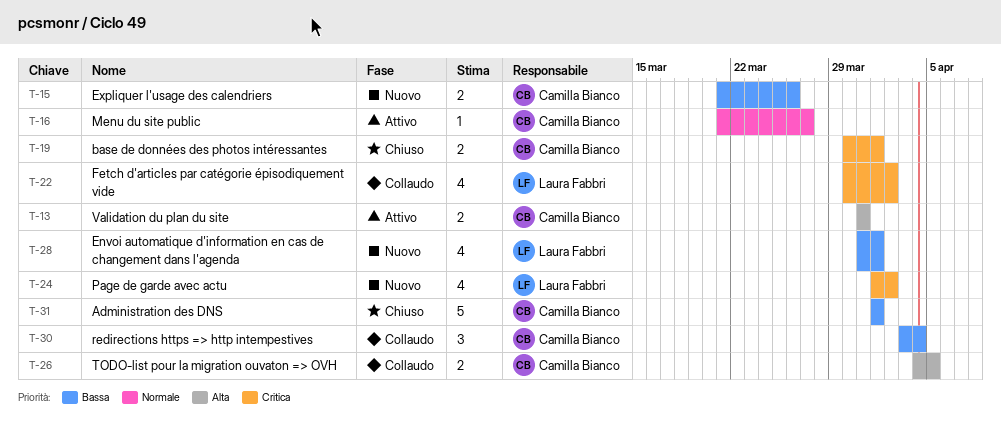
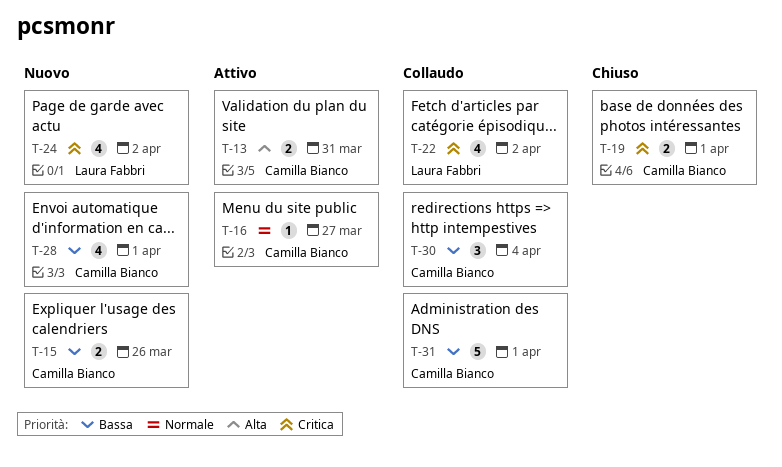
T-26: present -> none
T-28, owner: Laura Fabbri -> Camilla Bianco
T-31, status: Chiuso -> Collaudo

